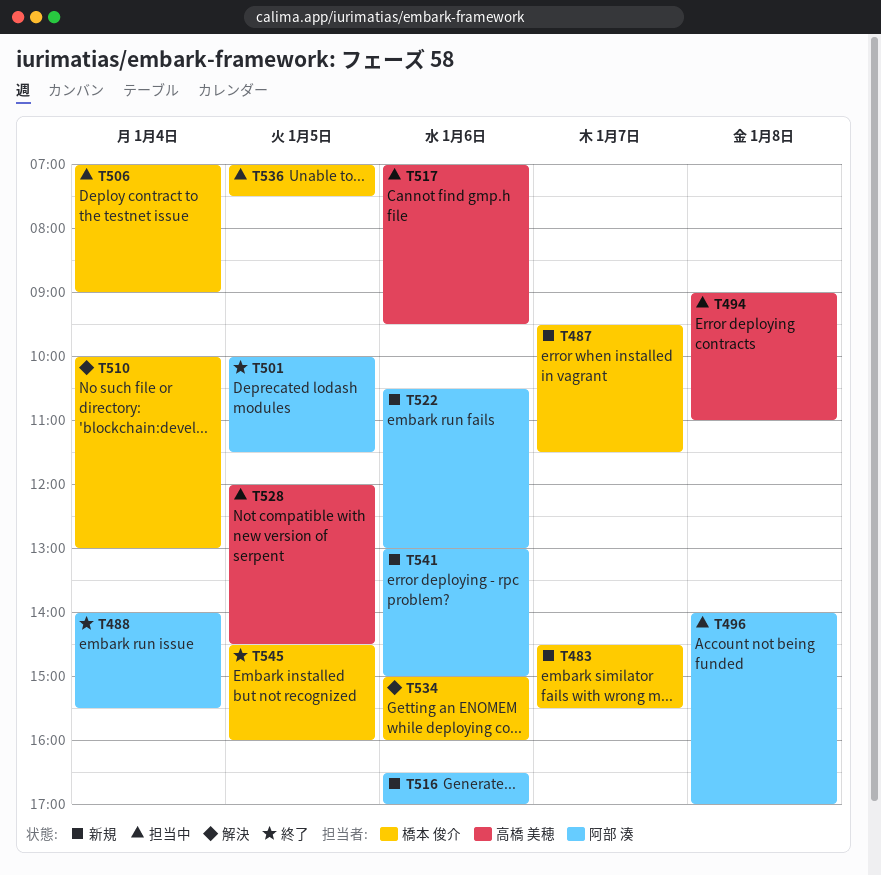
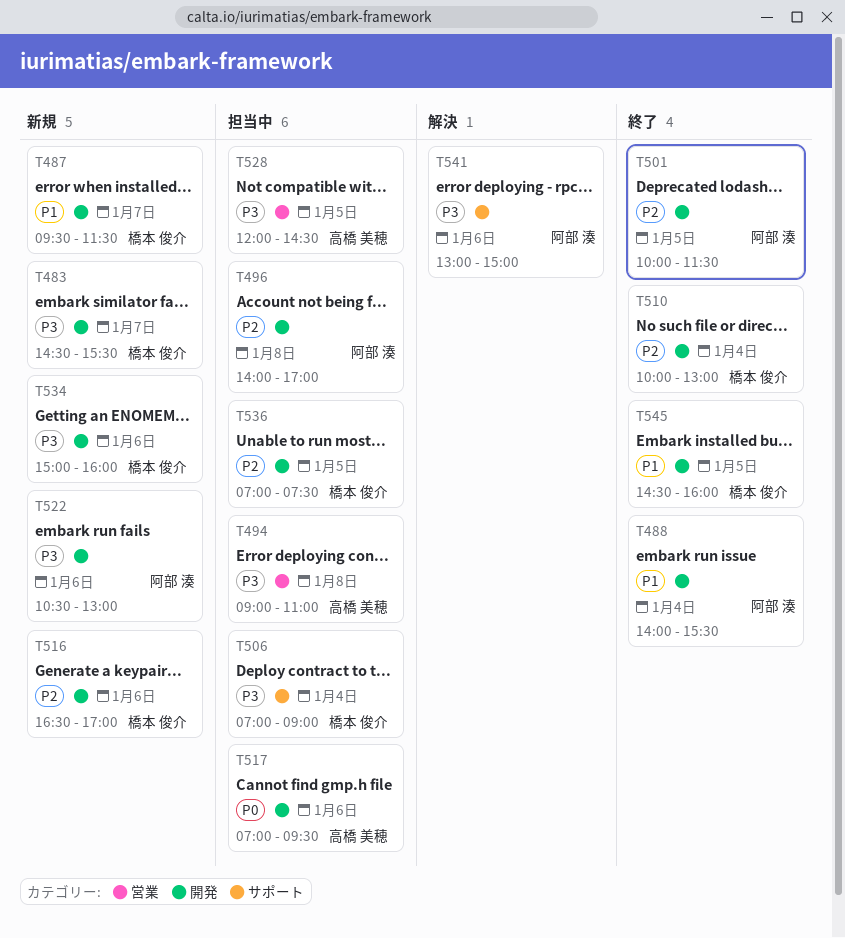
T510, status: 解決 -> 終了
T516, owner: 阿部 湊 -> 橋本 俊介
T534, status: 解決 -> 新規
T541, status: 新規 -> 解決

